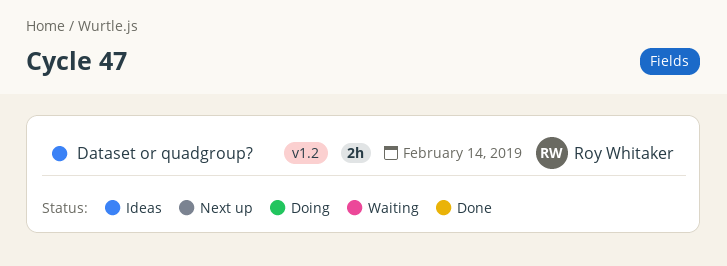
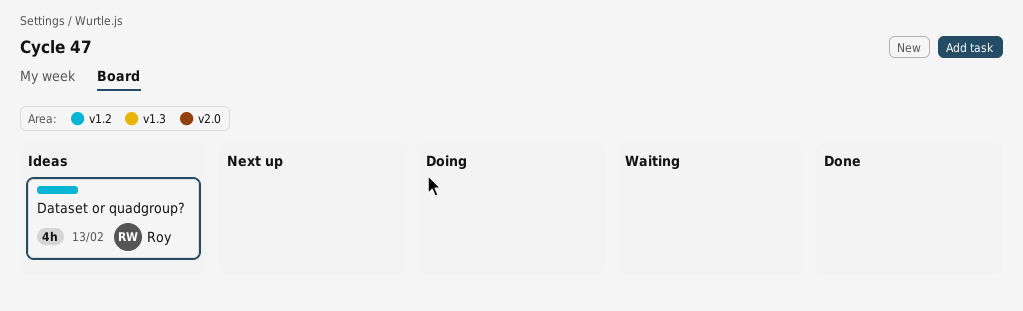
Dataset or quadgroup?, estimate: 2h -> 4h
Dataset or quadgroup?, due: Feb 14 -> Feb 13

